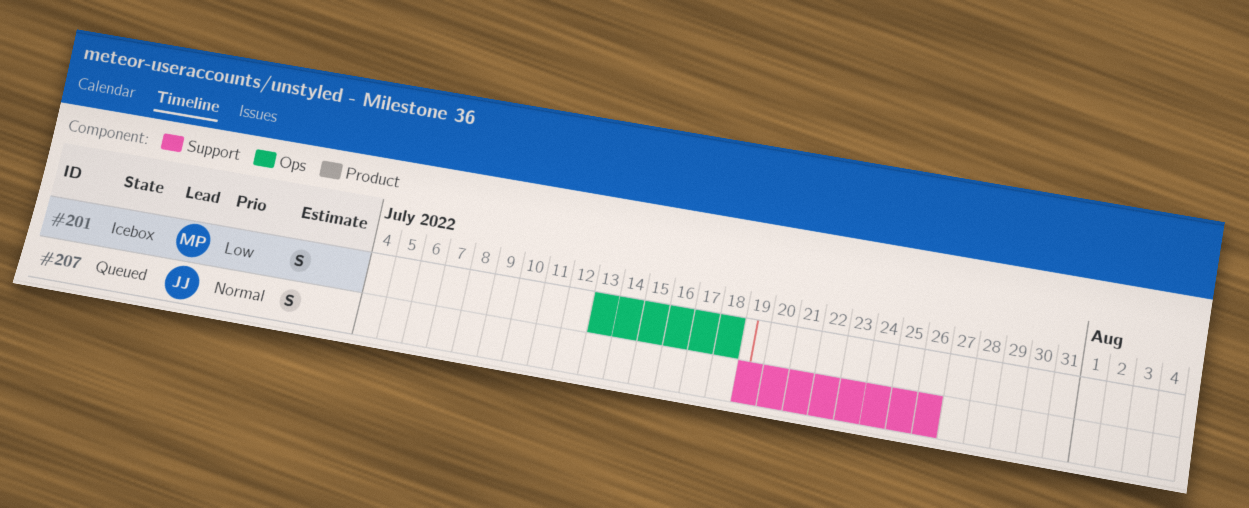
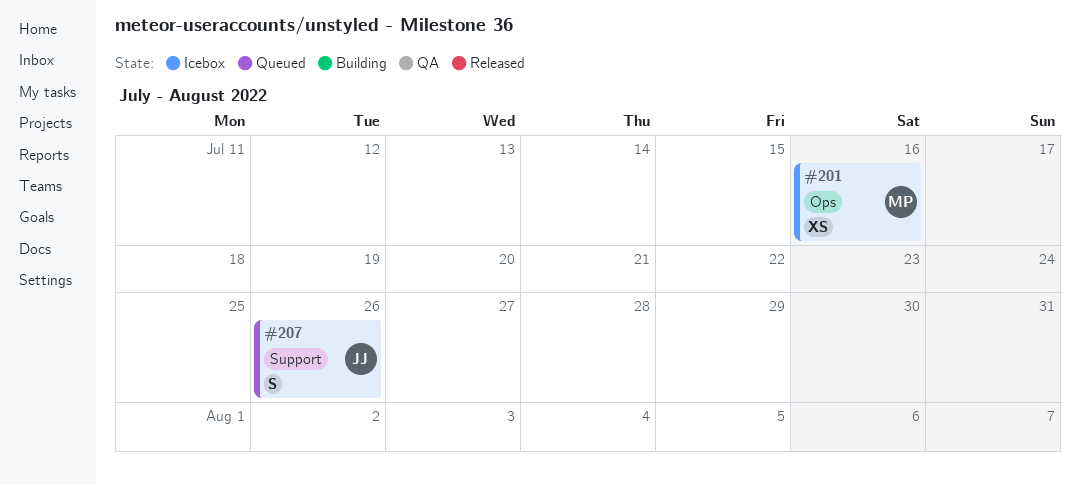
#201, estimate: S -> XS
#201, due: Jul 18 -> Jul 16

